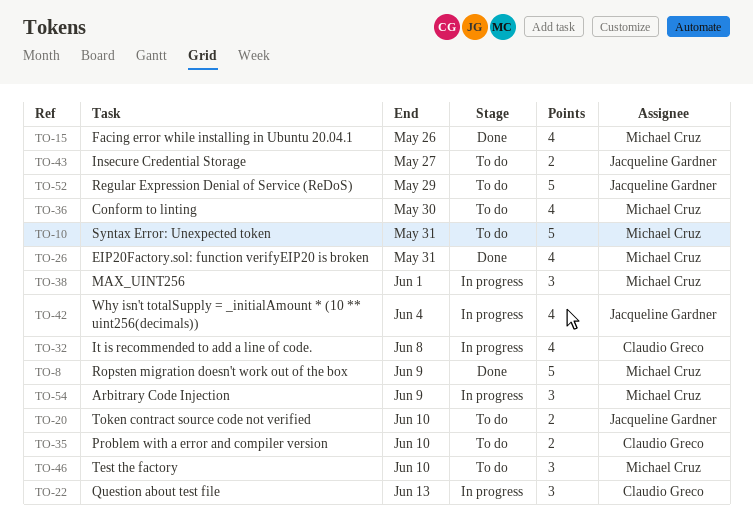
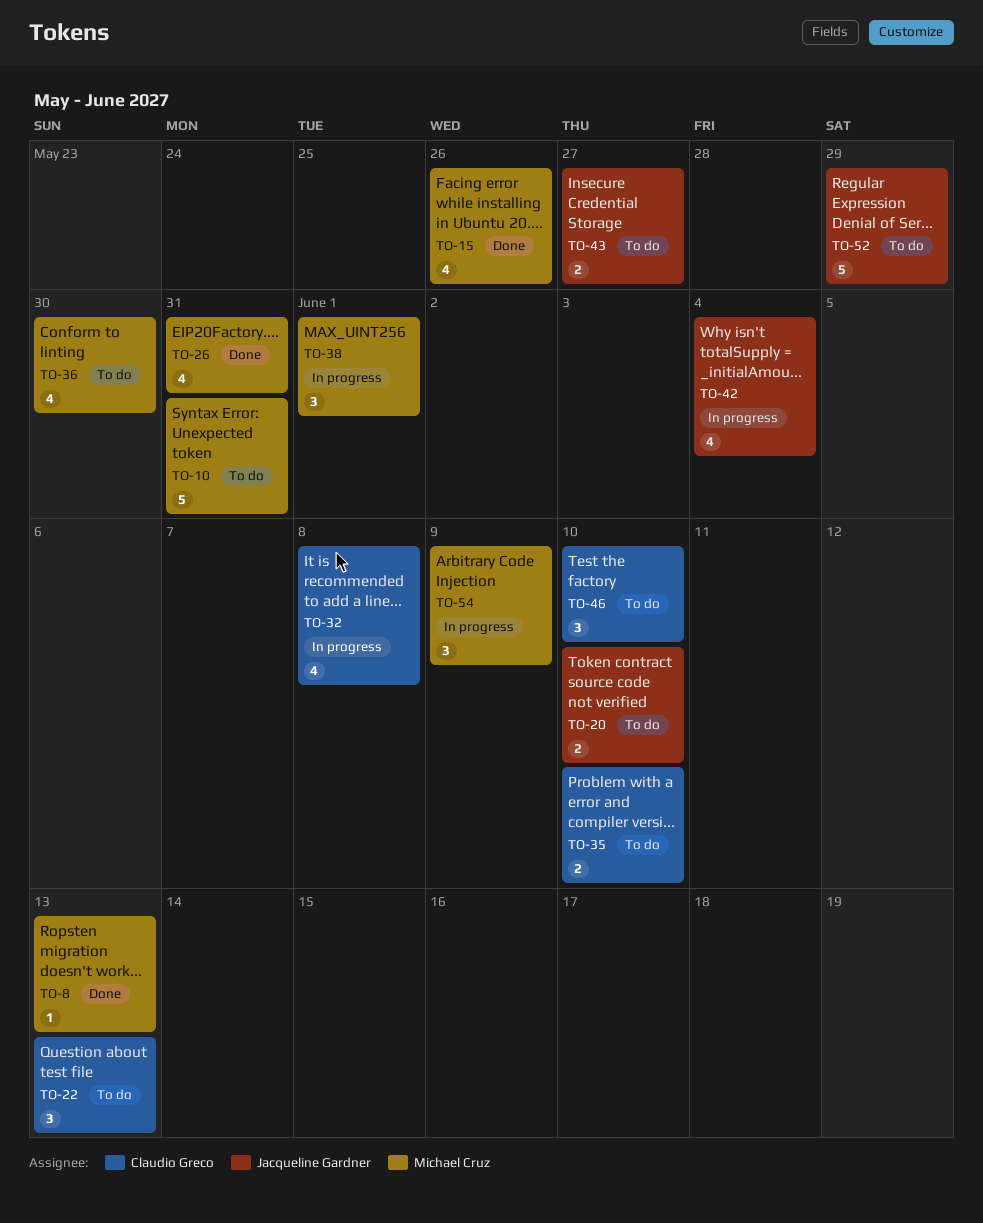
TO-8, estimate: 5 -> 1
TO-8, due: Jun 9 -> Jun 13
TO-22, status: In progress -> To do
TO-46, owner: Michael Cruz -> Claudio Greco

